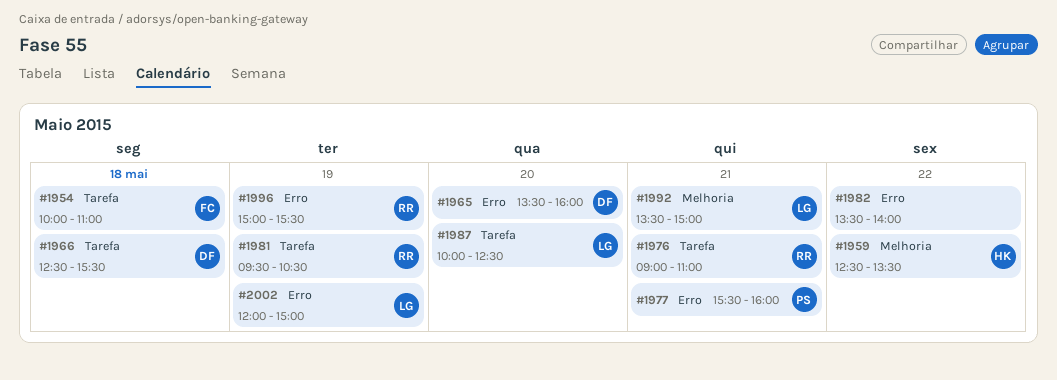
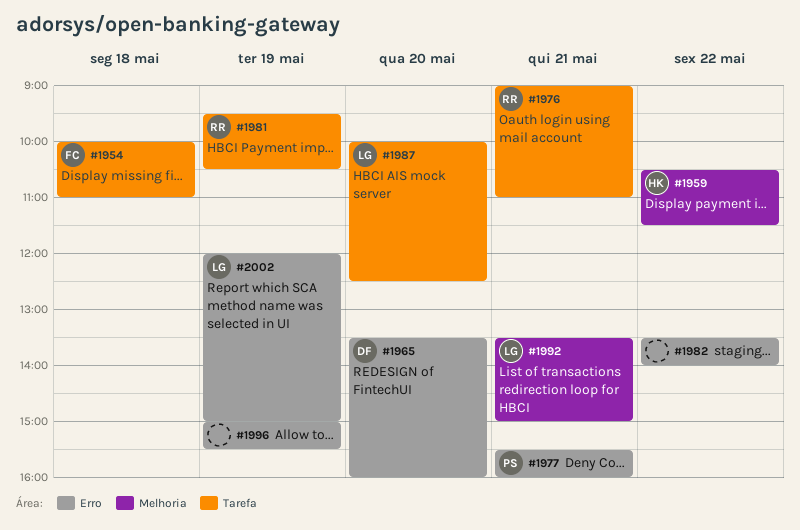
#1959, begins: 12:30 -> 10:30
#1959, ends: 13:30 -> 11:30
#1966: present -> none
#1996, owner: RR -> none

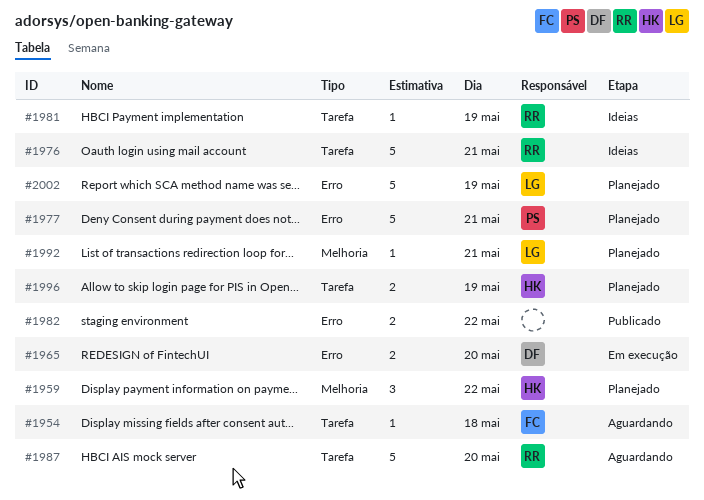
#1987, owner: LG -> RR
#1996, owner: none -> HK
#1996, label: Erro -> Tarefa

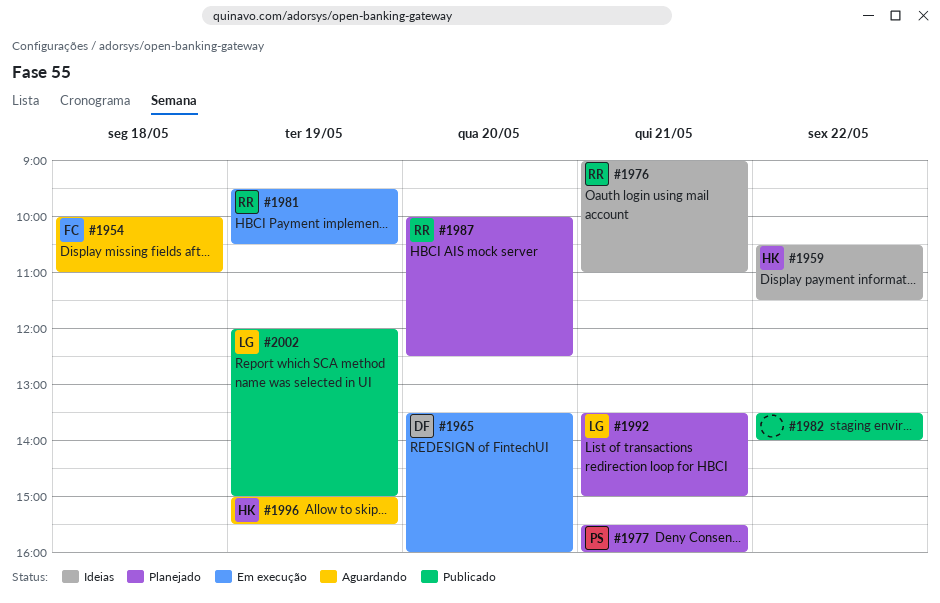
#1959, status: Planejado -> Ideias
#1981, status: Ideias -> Em execução
#1987, status: Aguardando -> Planejado
#1996, status: Planejado -> Aguardando
#2002, status: Planejado -> Publicado

